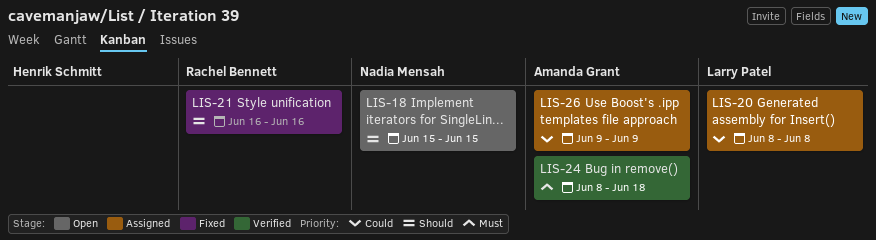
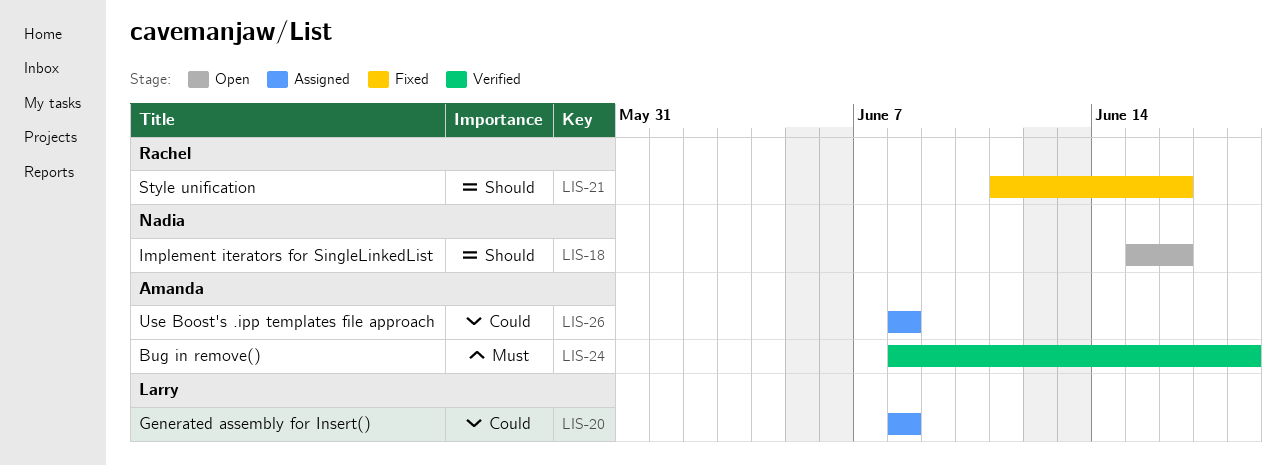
LIS-18, due: Jun 15 -> Jun 16
LIS-21, start: Jun 16 -> Jun 11
LIS-26, start: Jun 9 -> Jun 8
LIS-26, due: Jun 9 -> Jun 8

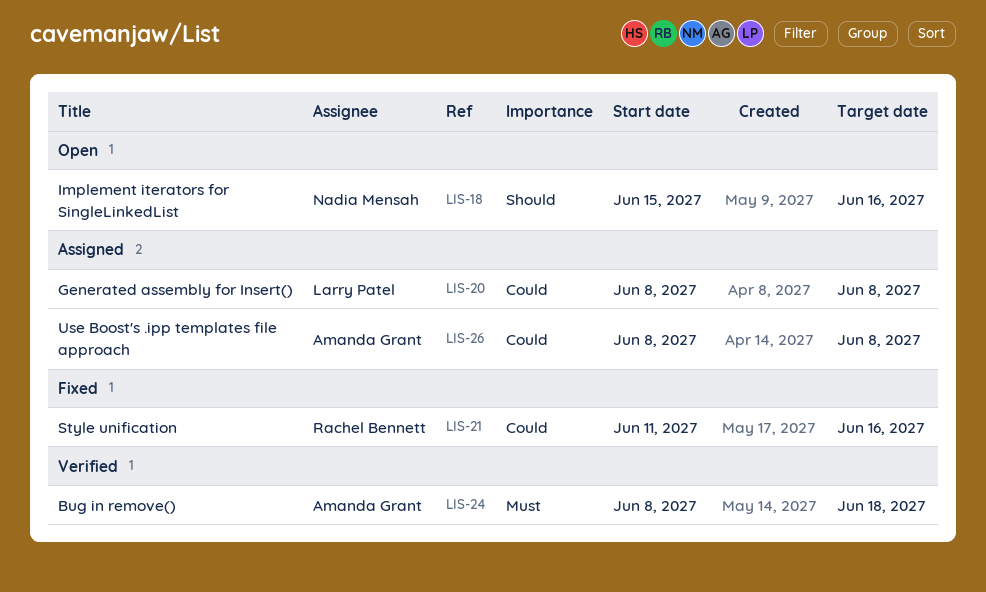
LIS-21, priority: Should -> Could

